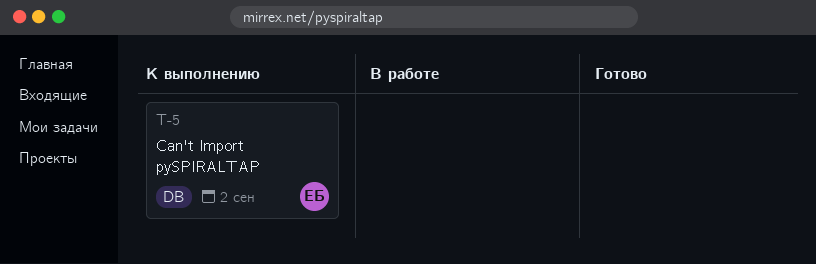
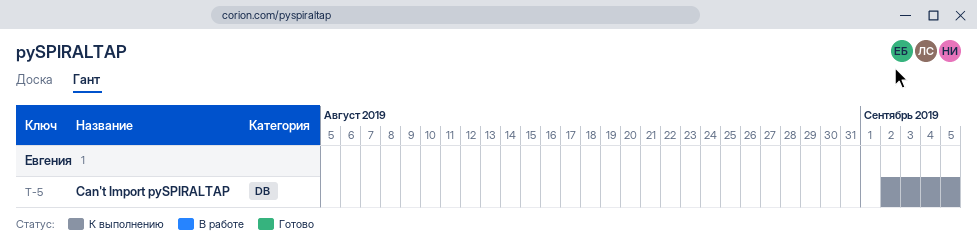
T-5, due: Sep 2 -> Sep 5

